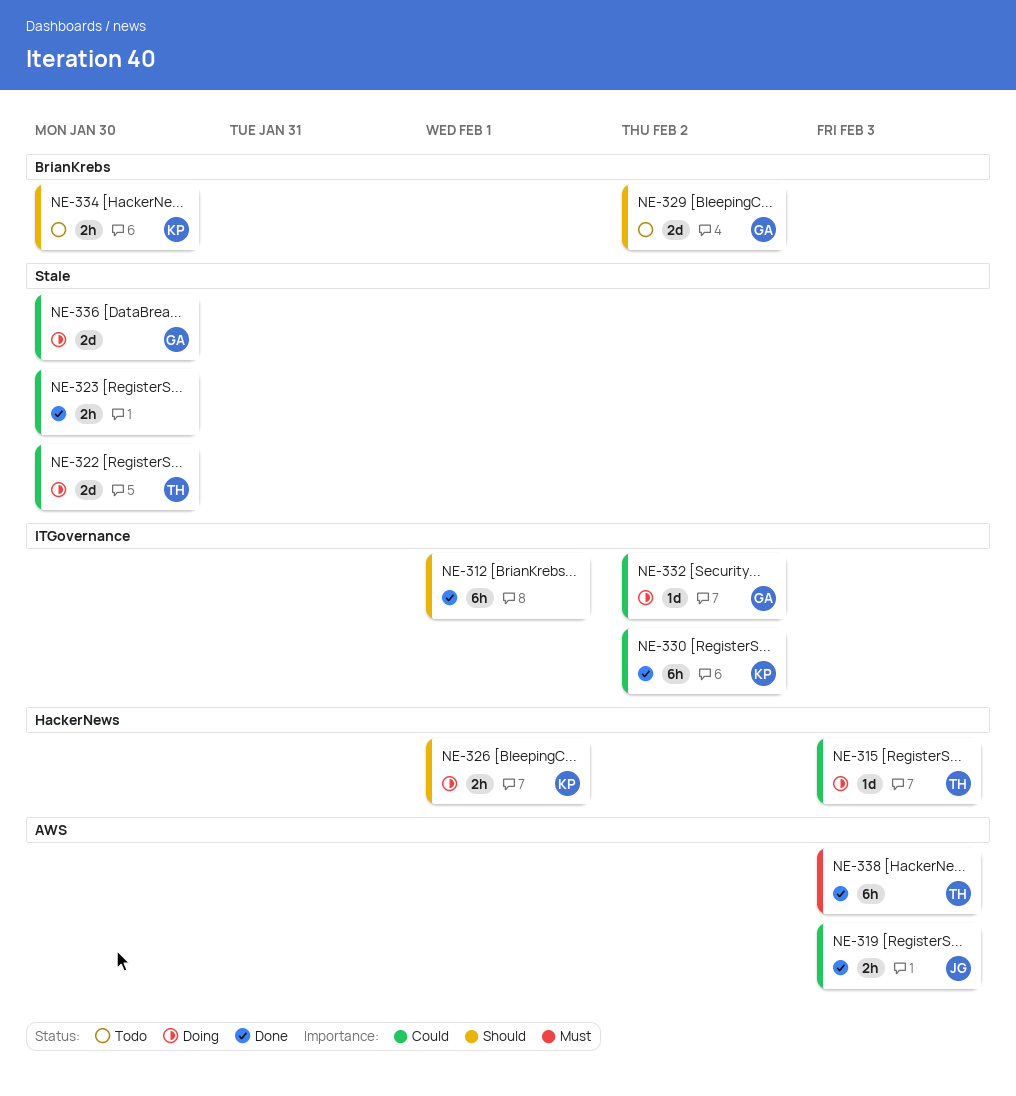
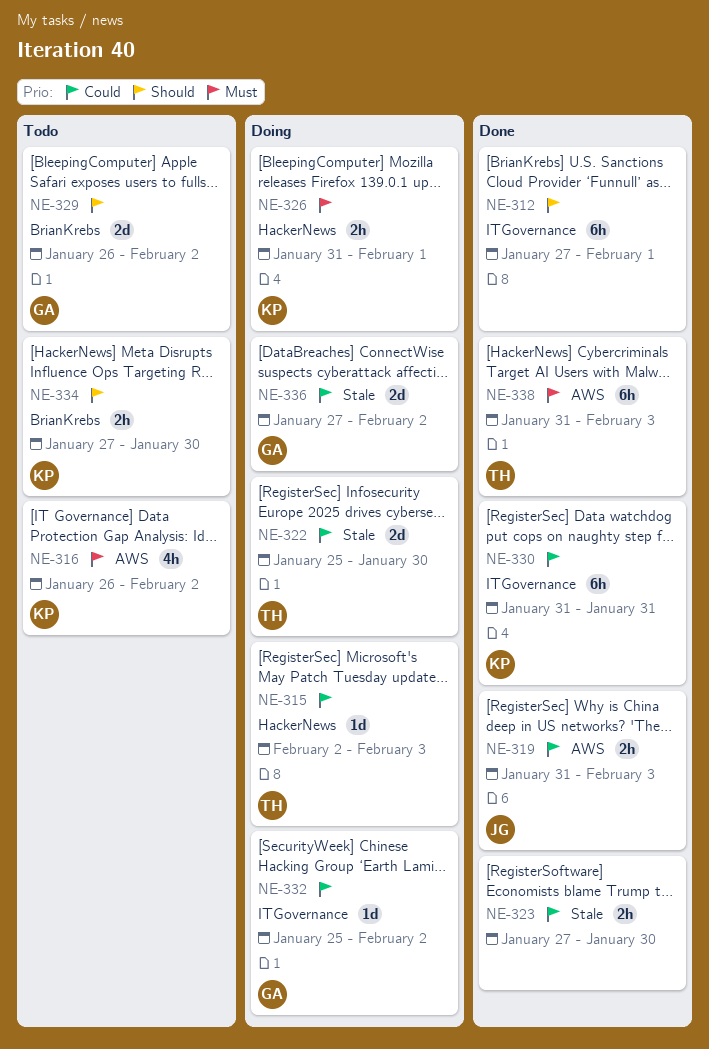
NE-316: none -> present
NE-326, priority: Should -> Must
NE-330, due: Feb 2 -> Jan 31
NE-336, due: Jan 30 -> Feb 2

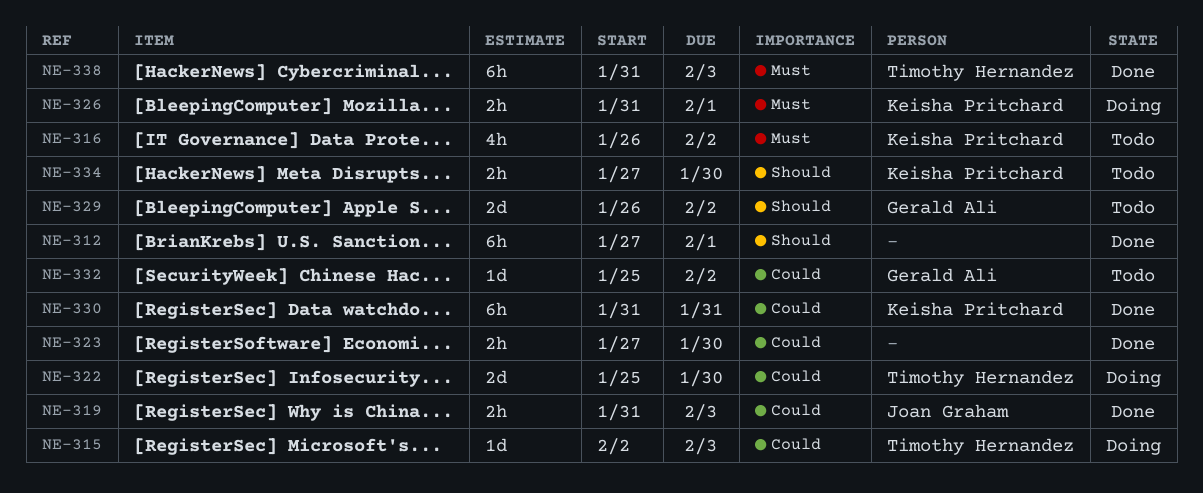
NE-332, status: Doing -> Todo
NE-336: present -> none

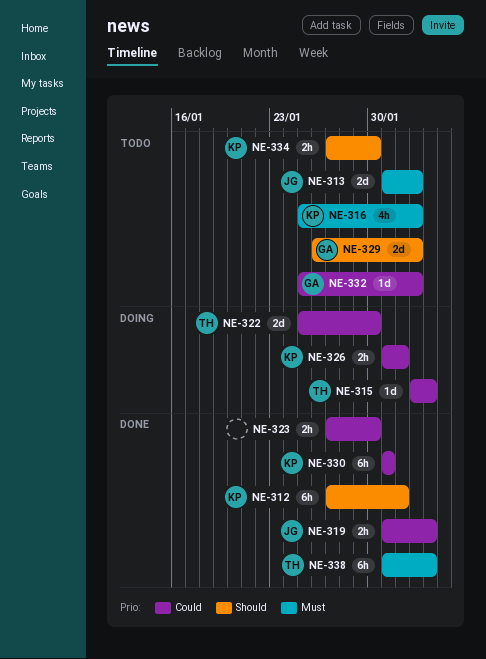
NE-312, owner: none -> Keisha Pritchard
NE-313: none -> present
NE-316, start: Jan 26 -> Jan 25
NE-326, priority: Must -> Could

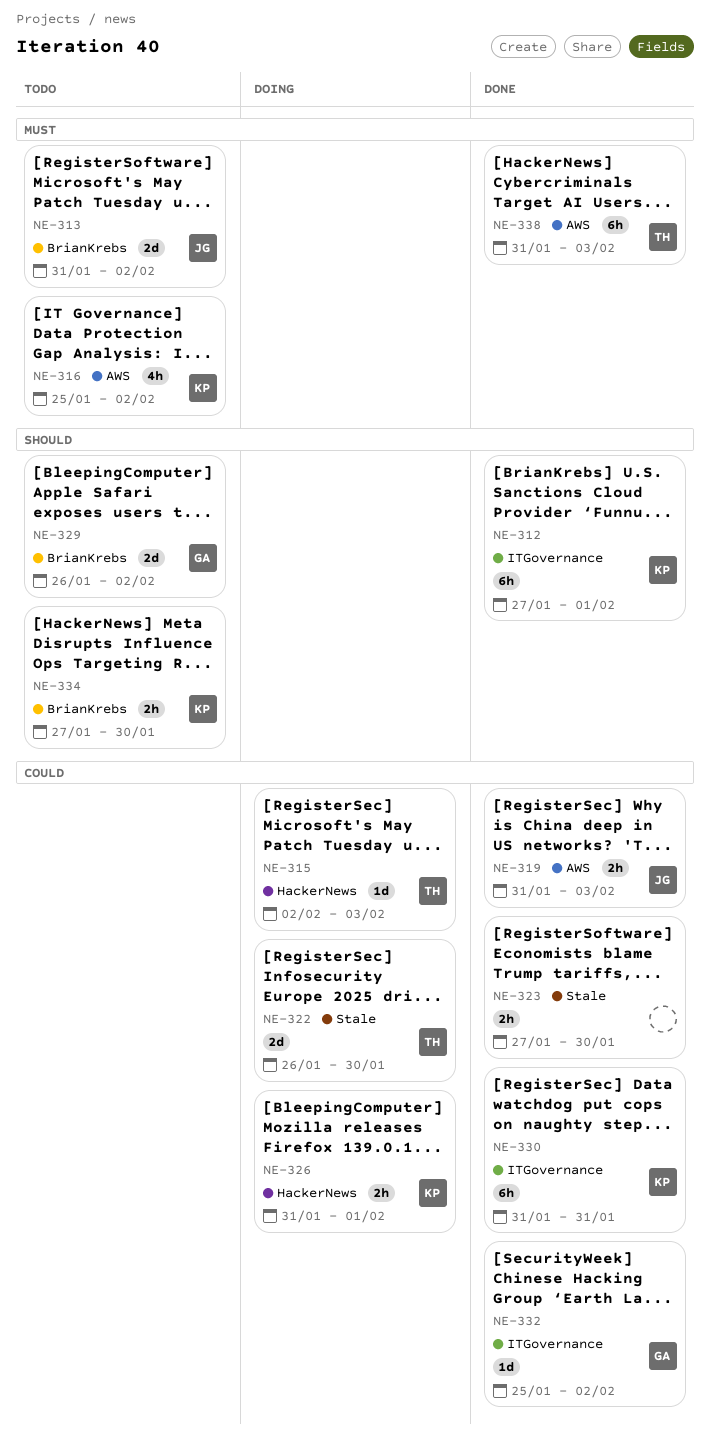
NE-322, start: Jan 25 -> Jan 26
NE-332, status: Todo -> Done

